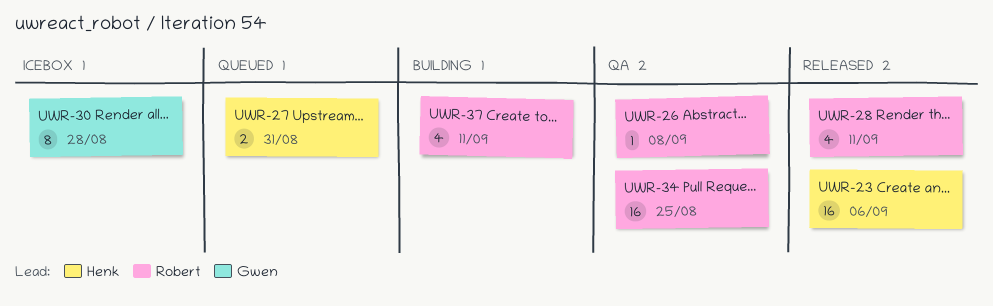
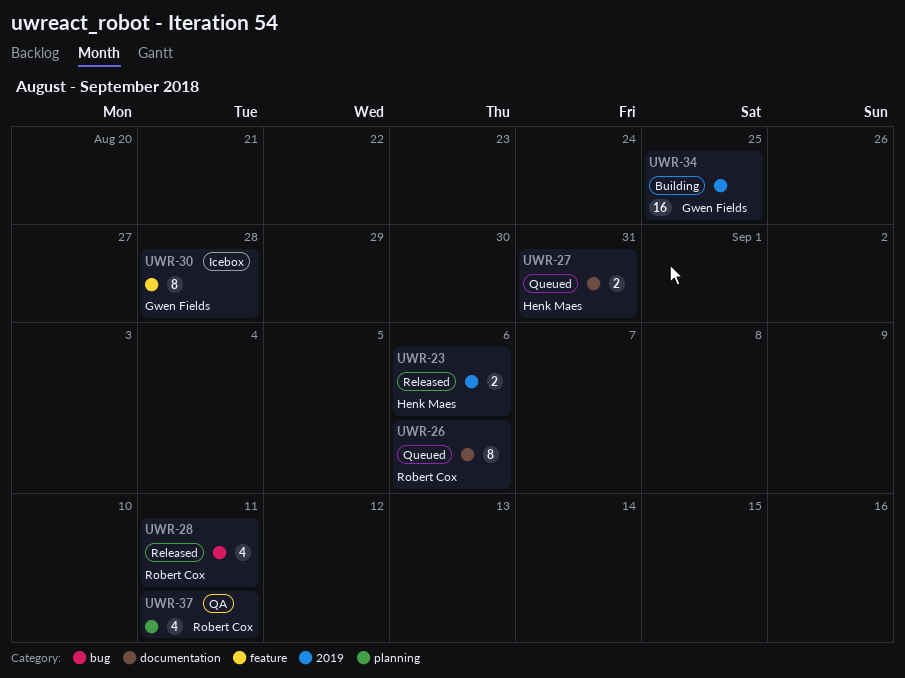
UWR-23, estimate: 16 -> 2
UWR-26, status: QA -> Queued
UWR-26, estimate: 1 -> 8
UWR-26, due: Sep 8 -> Sep 6
UWR-34, status: QA -> Building
UWR-34, owner: Robert Cox -> Gwen Fields
UWR-37, status: Building -> QA

